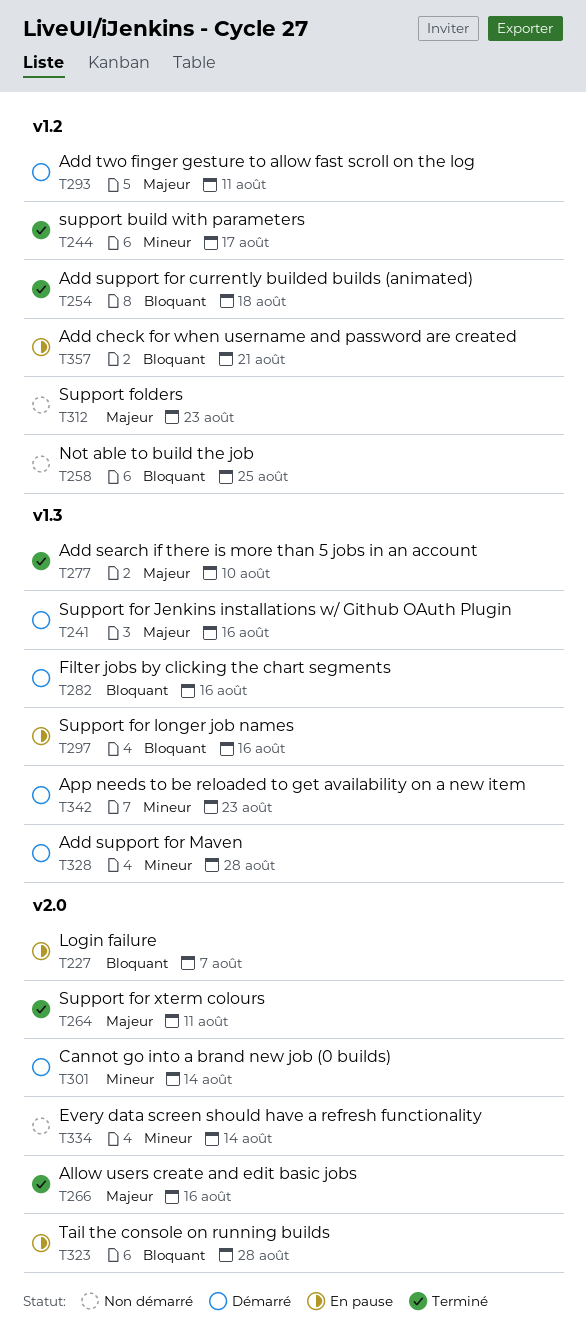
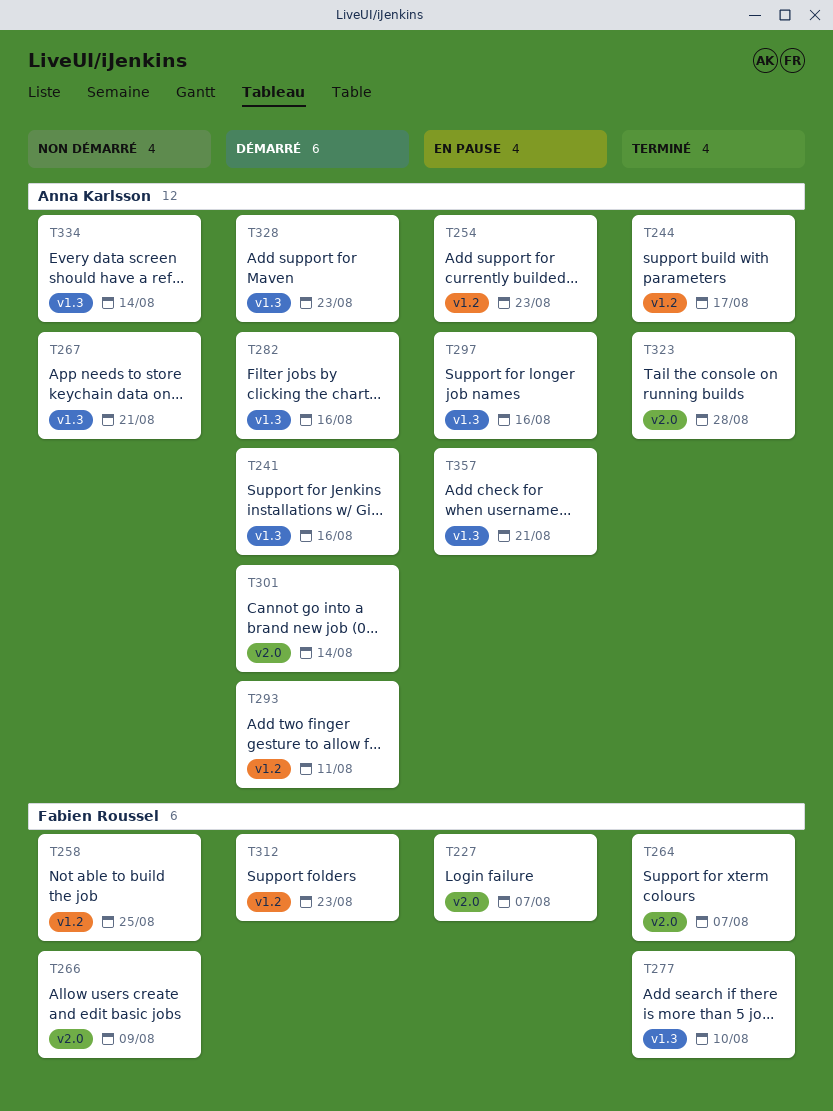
T254, status: Terminé -> En pause
T254, due: Aug 18 -> Aug 23
T264, due: Aug 11 -> Aug 7
T266, status: Terminé -> Non démarré
T266, due: Aug 16 -> Aug 9
T267: none -> present
T312, status: Non démarré -> Démarré
T323, status: En pause -> Terminé
T328, due: Aug 28 -> Aug 23
T334, label: v2.0 -> v1.3
T342: present -> none
T357, label: v1.2 -> v1.3

